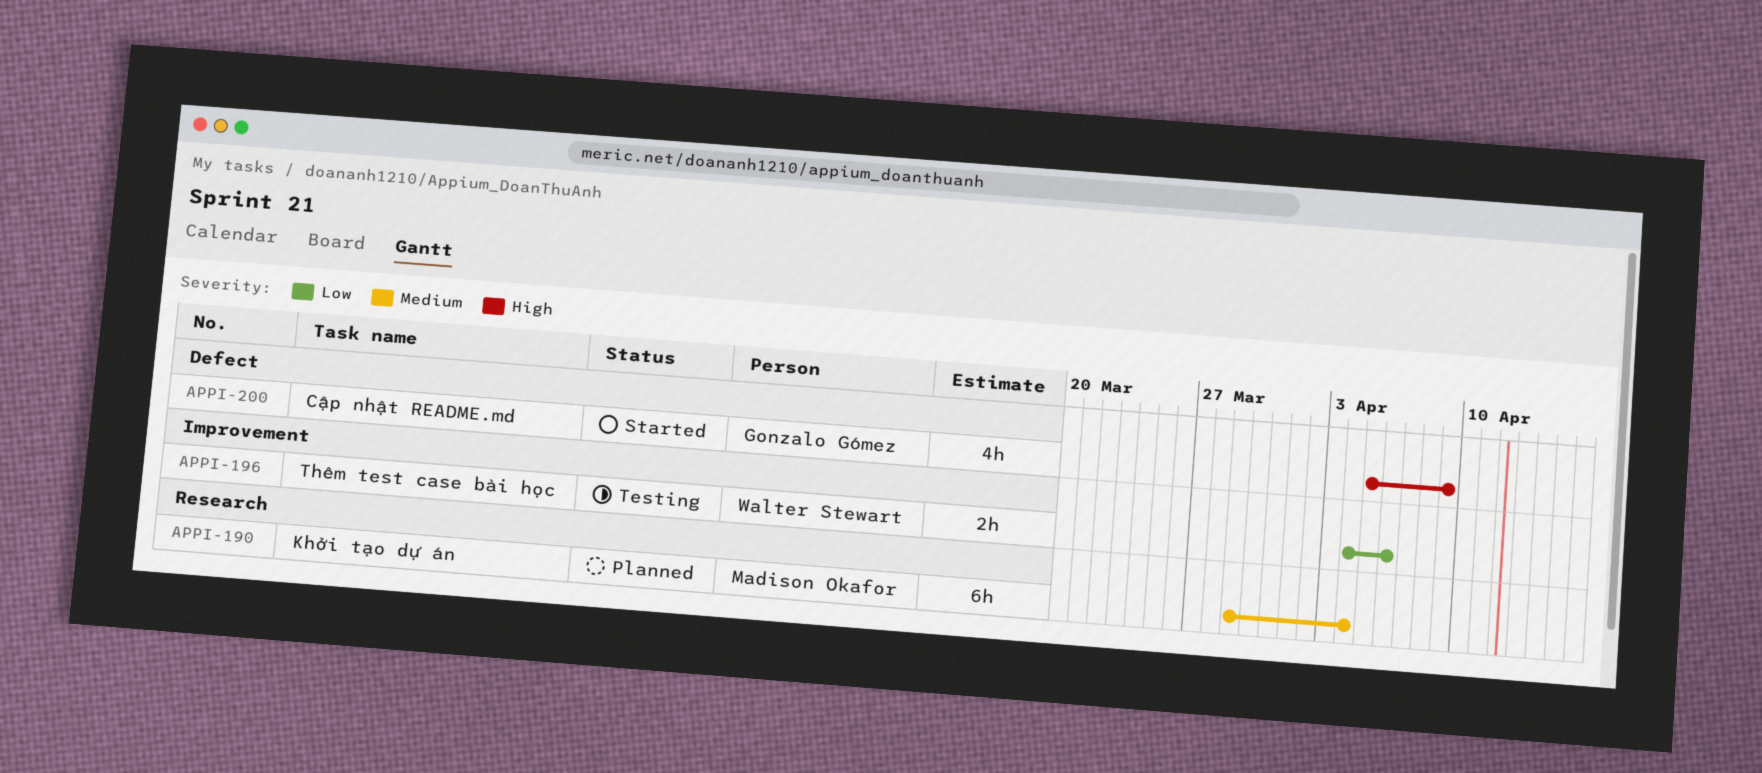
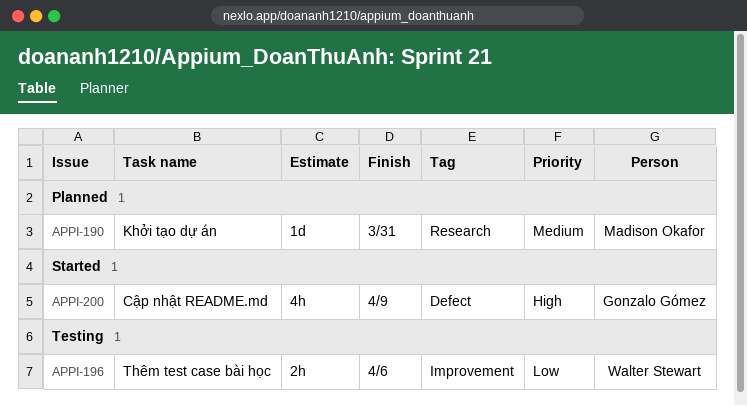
APPI-190, estimate: 6h -> 1d
APPI-190, due: Apr 4 -> Mar 31

